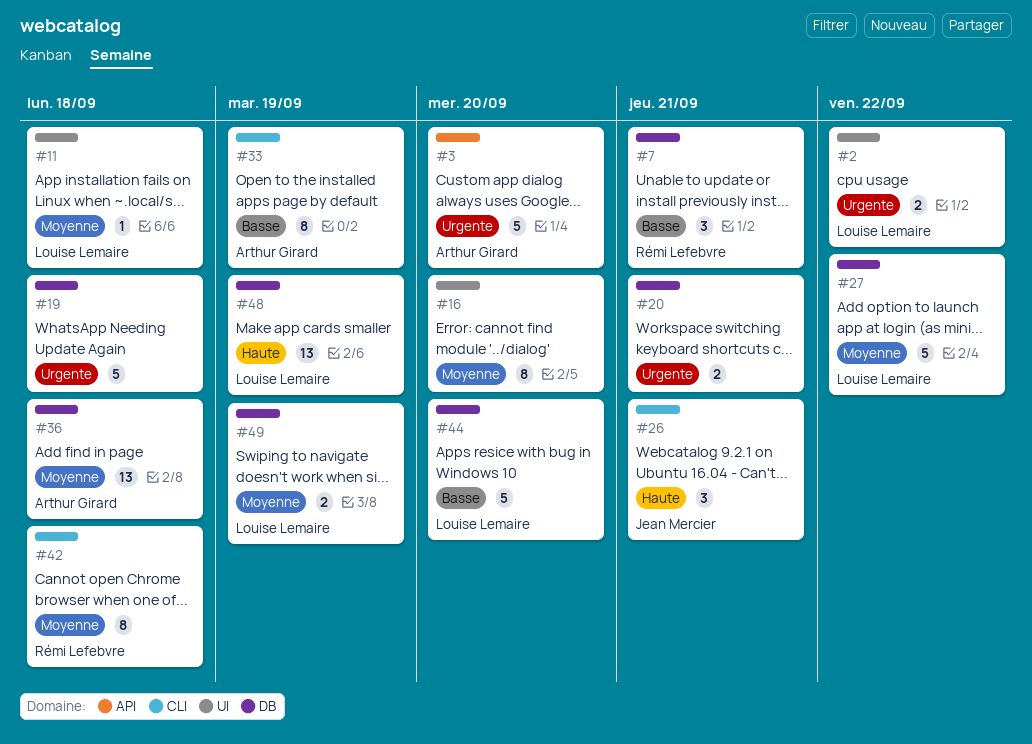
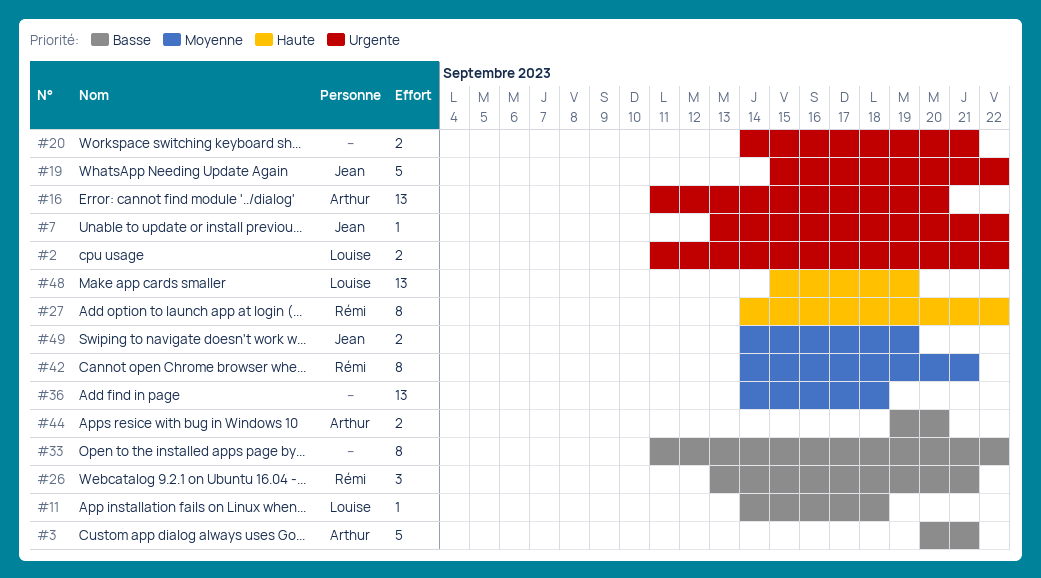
#3, priority: Urgente -> Basse
#3, due: Sep 20 -> Sep 21
#7, owner: Rémi Lefebvre -> Jean Mercier
#7, priority: Basse -> Urgente
#7, estimate: 3 -> 1
#7, due: Sep 21 -> Sep 22
#11, priority: Moyenne -> Basse
#16, owner: none -> Arthur Girard
#16, priority: Moyenne -> Urgente
#16, estimate: 8 -> 13
#19, owner: none -> Jean Mercier
#19, due: Sep 18 -> Sep 22
#26, owner: Jean Mercier -> Rémi Lefebvre
#26, priority: Haute -> Basse
#27, owner: Louise Lemaire -> Rémi Lefebvre
#27, priority: Moyenne -> Haute
#27, estimate: 5 -> 8
#33, owner: Arthur Girard -> none
#33, due: Sep 19 -> Sep 22
#36, owner: Arthur Girard -> none
#42, due: Sep 18 -> Sep 21
#44, owner: Louise Lemaire -> Arthur Girard
#44, estimate: 5 -> 2
#49, owner: Louise Lemaire -> Jean Mercier

